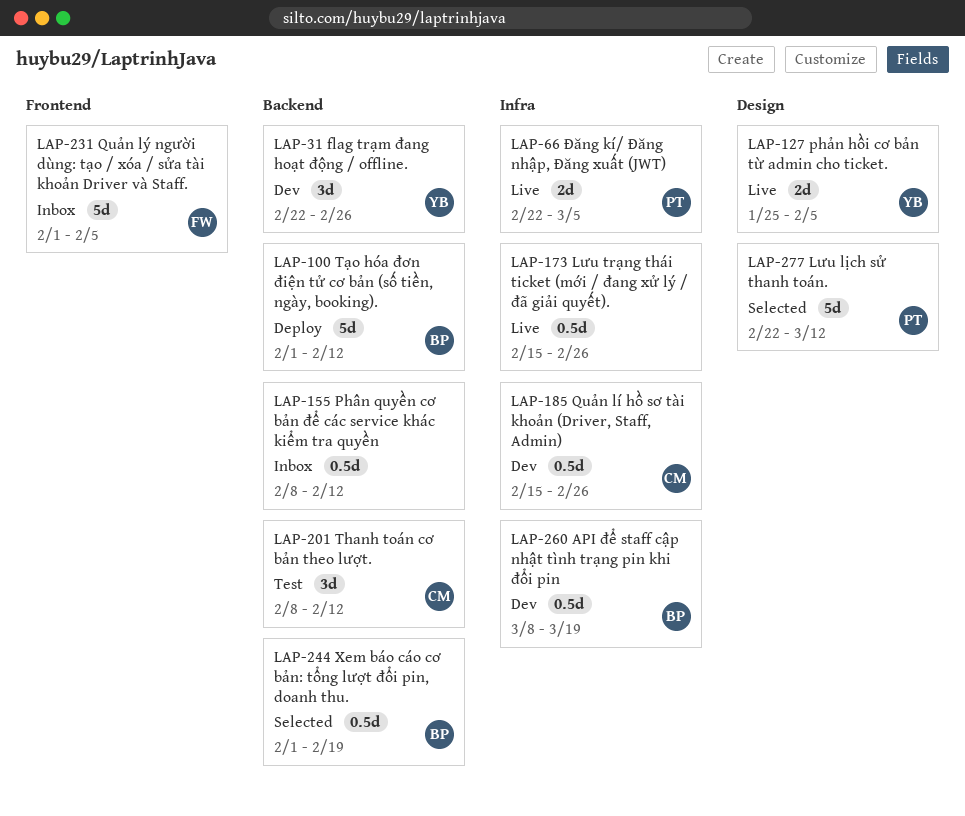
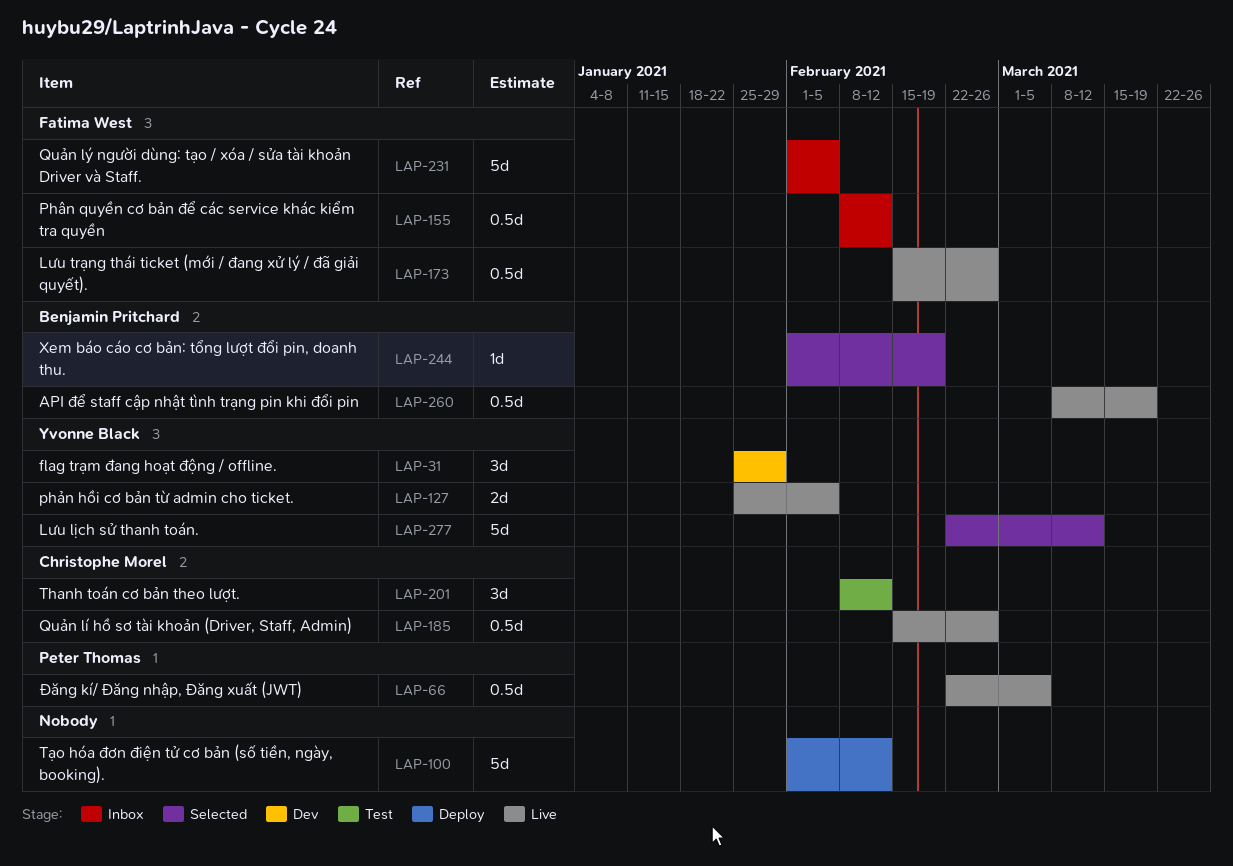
LAP-31, start: Feb 22 -> Jan 25
LAP-31, due: Feb 26 -> Jan 29
LAP-66, estimate: 2d -> 0.5d
LAP-100, owner: Benjamin Pritchard -> none
LAP-155, owner: none -> Fatima West
LAP-173, owner: none -> Fatima West
LAP-185, status: Dev -> Live
LAP-244, estimate: 0.5d -> 1d
LAP-260, status: Dev -> Live
LAP-277, owner: Peter Thomas -> Yvonne Black

